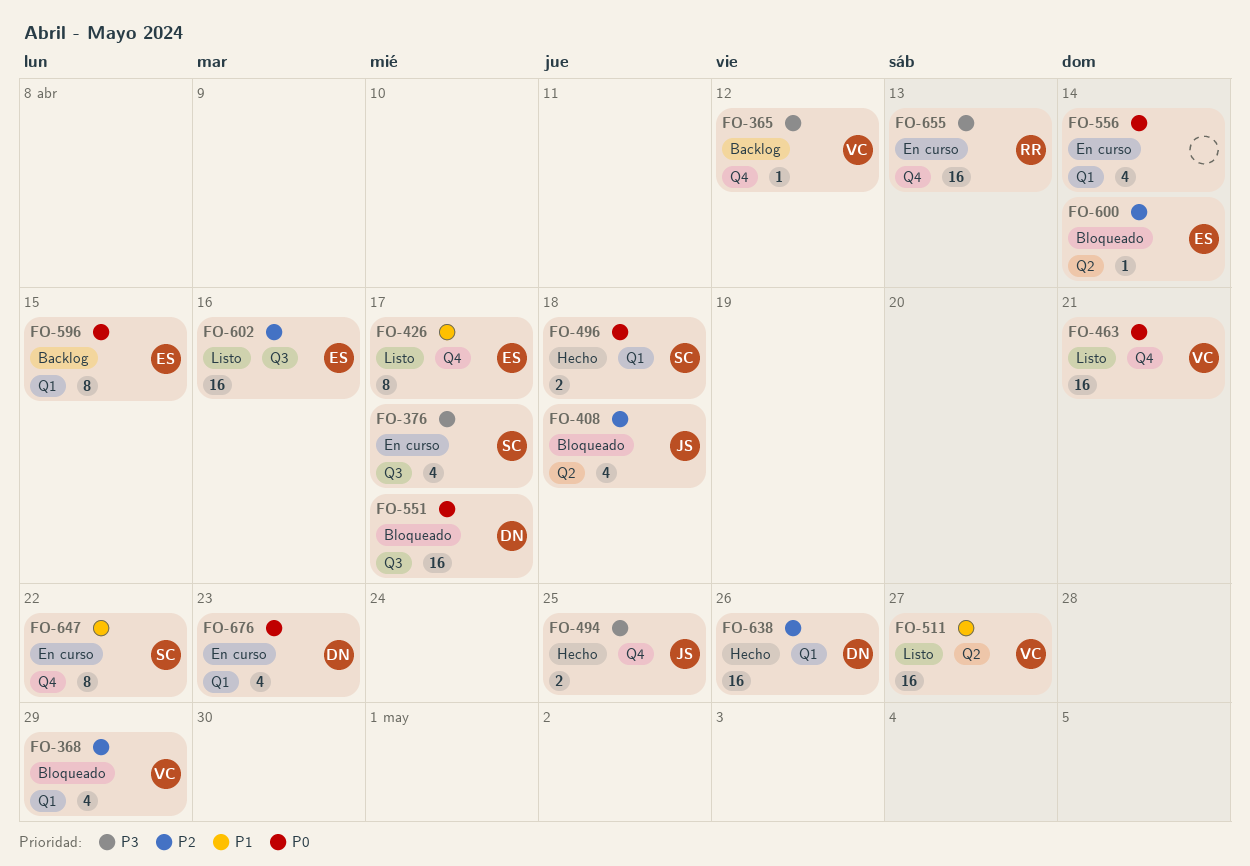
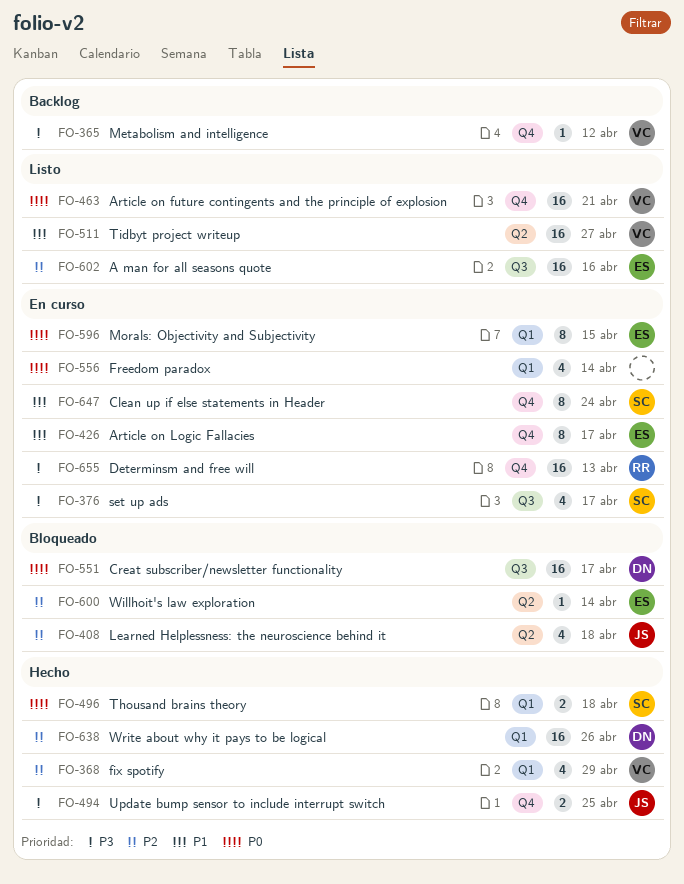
FO-368, status: Bloqueado -> Hecho
FO-426, status: Listo -> En curso
FO-596, status: Backlog -> En curso
FO-647, due: Apr 22 -> Apr 24
FO-676: present -> none

